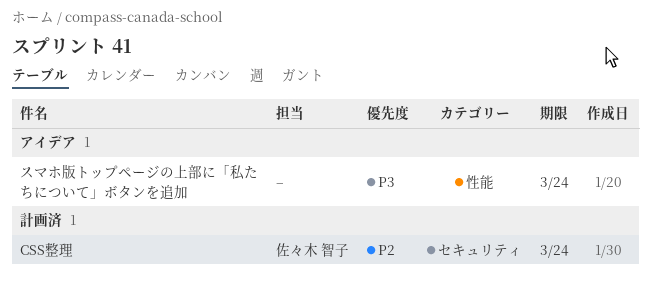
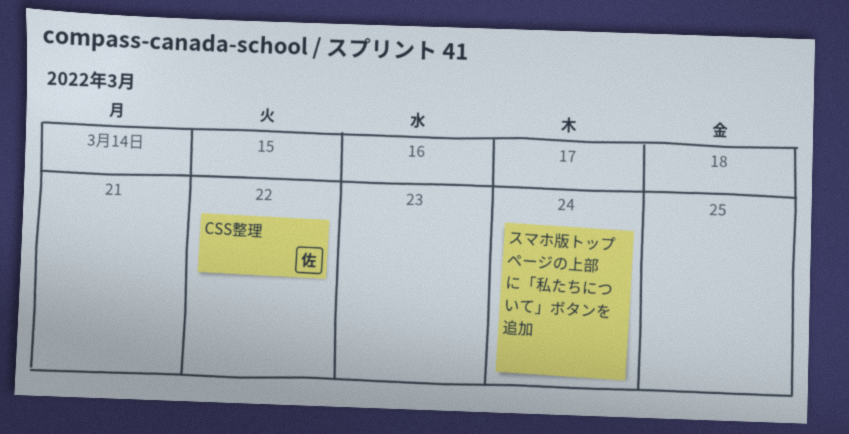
CSS整理, due: Mar 24 -> Mar 22

